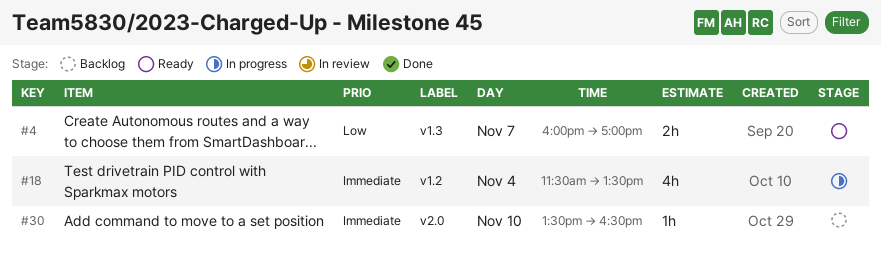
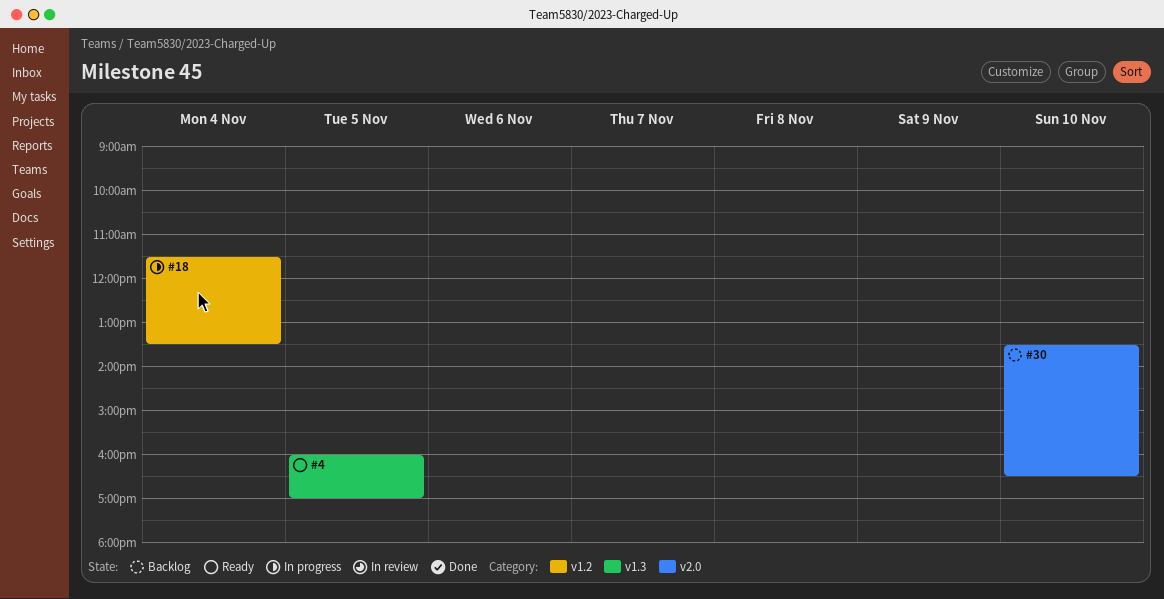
#4, day: Nov 7 -> Nov 5

